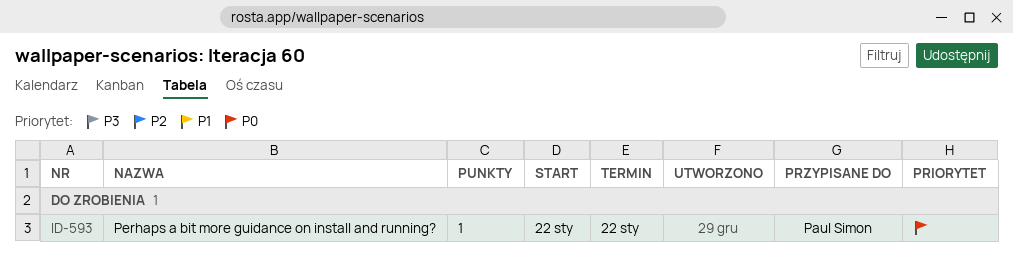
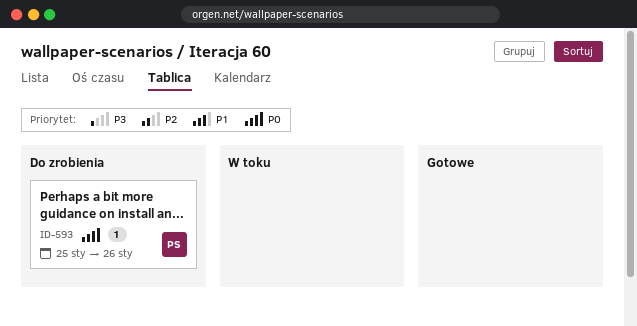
ID-593, start: Jan 22 -> Jan 25
ID-593, due: Jan 22 -> Jan 26

